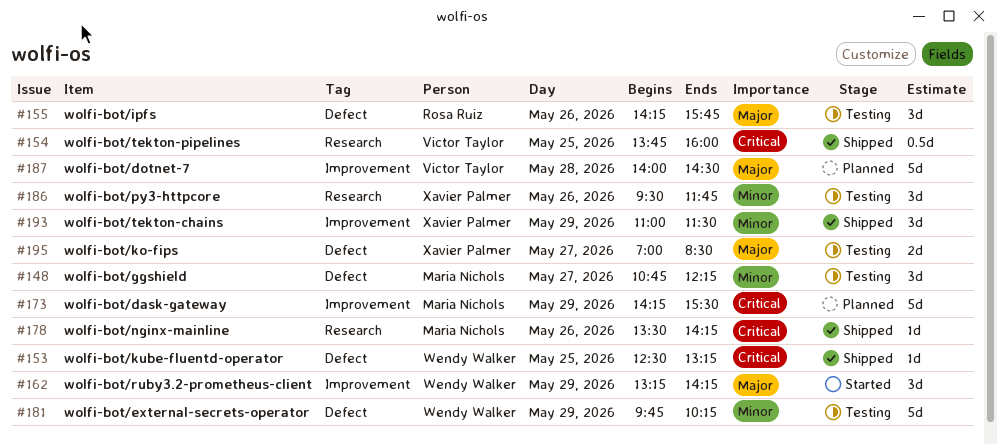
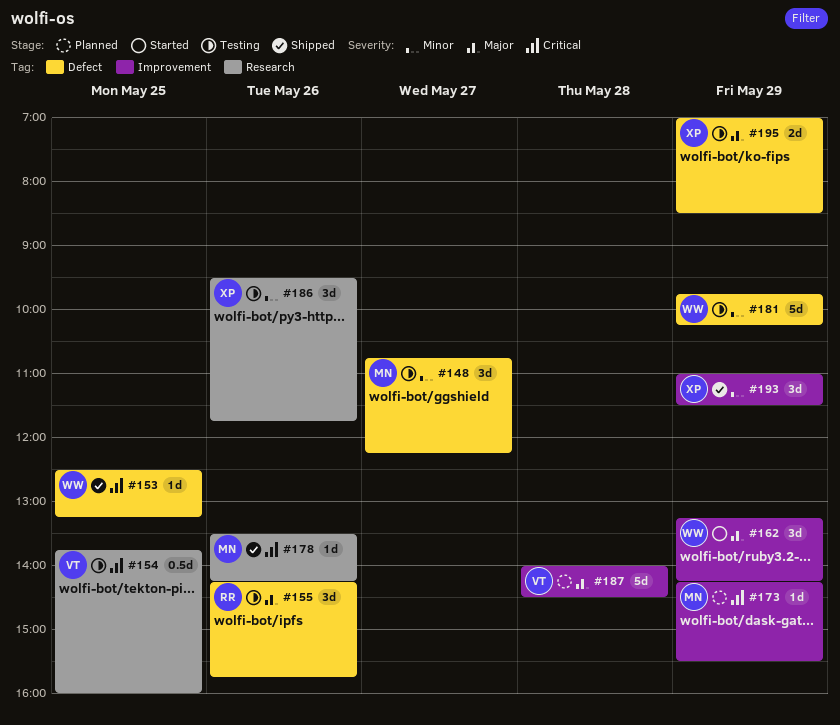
#154, status: Shipped -> Testing
#173, estimate: 5d -> 1d
#195, day: May 27 -> May 29

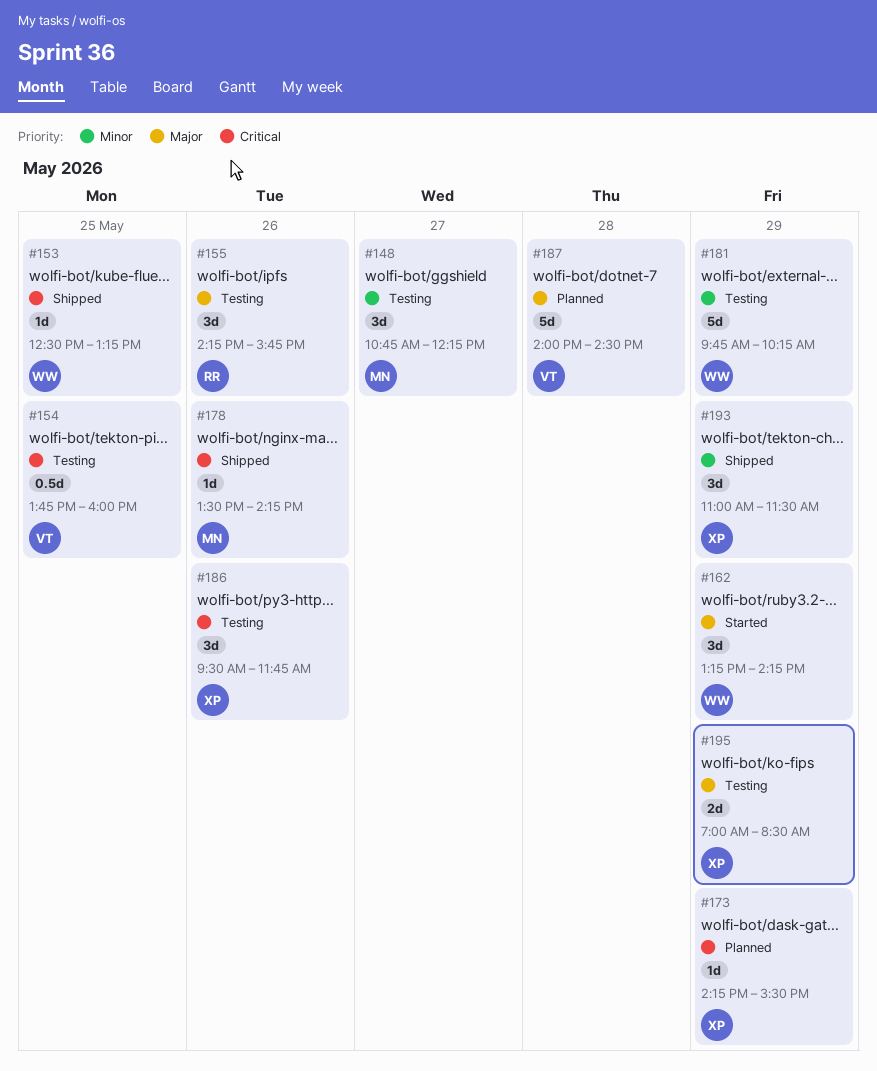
#173, owner: MN -> XP
#186, priority: Minor -> Critical

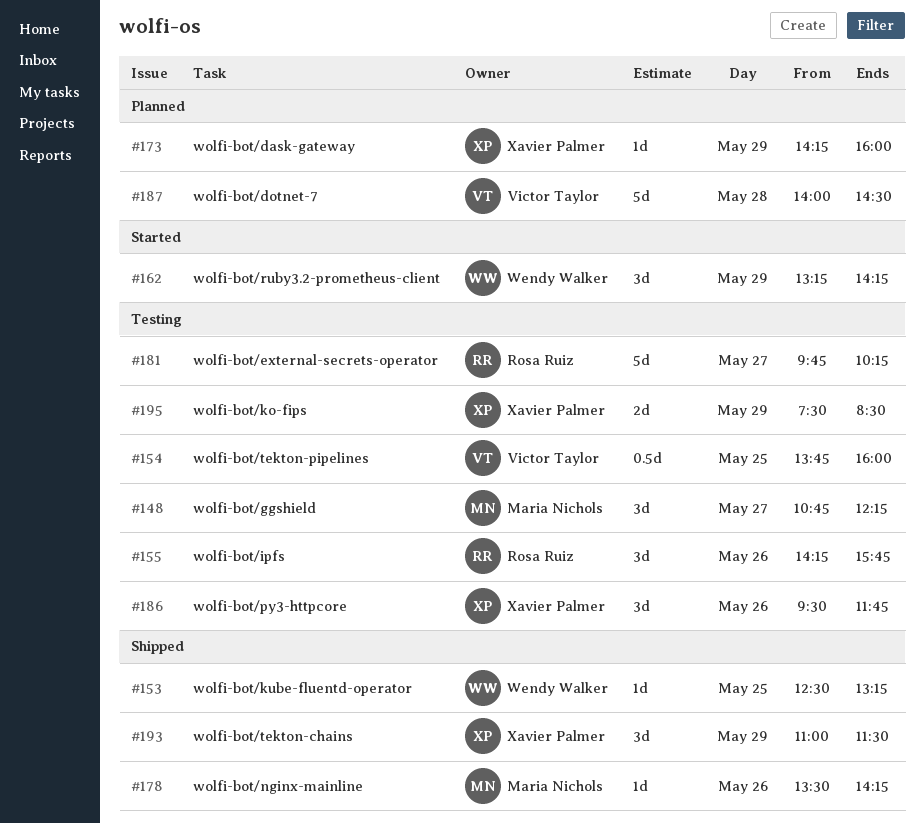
#173, ends: 15:30 -> 16:00
#181, owner: Wendy Walker -> Rosa Ruiz
#181, day: May 29 -> May 27
#195, begins: 07:00 -> 07:30

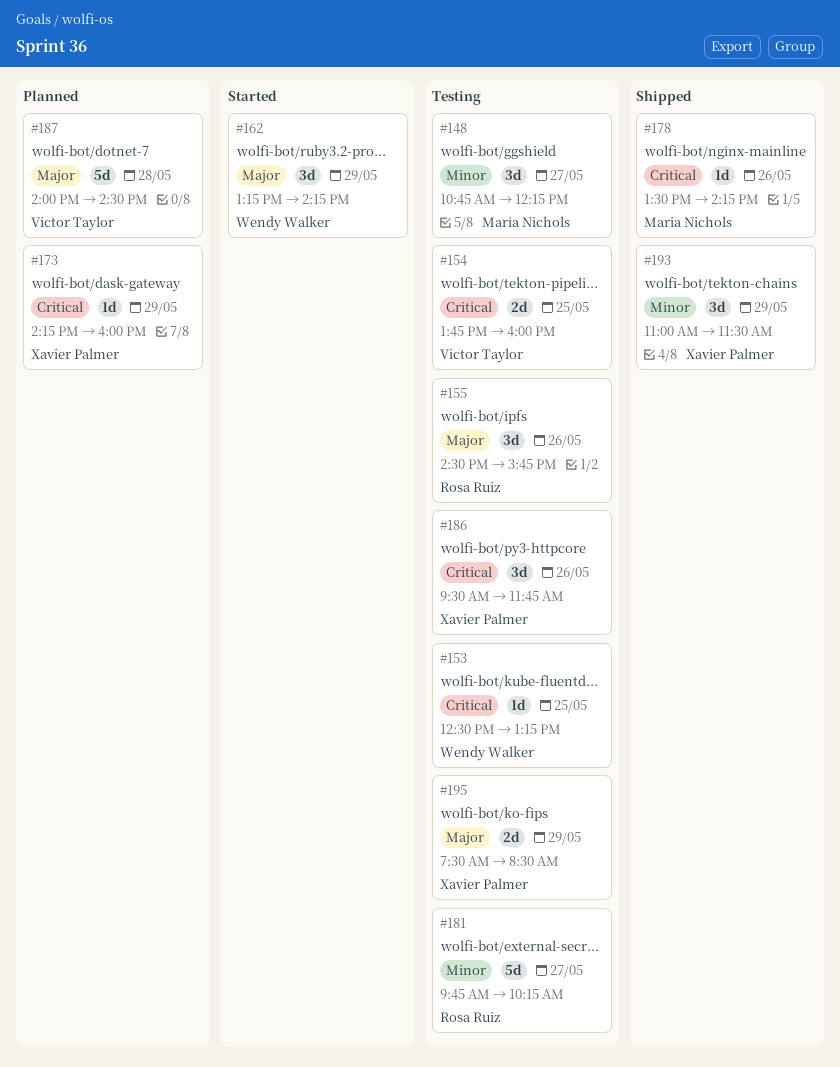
#153, status: Shipped -> Testing
#154, estimate: 0.5d -> 2d
#155, begins: 14:15 -> 14:30

